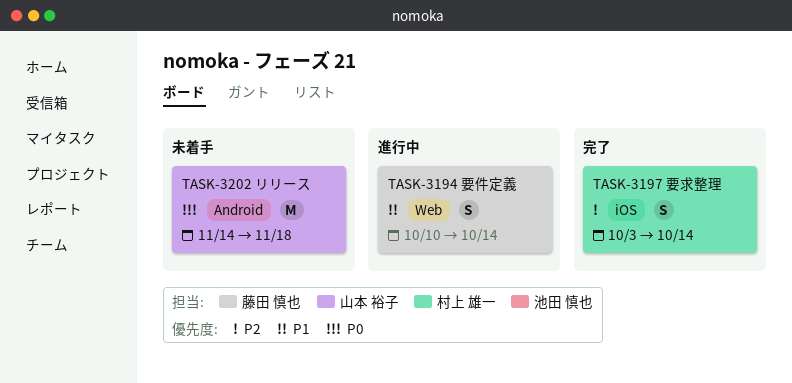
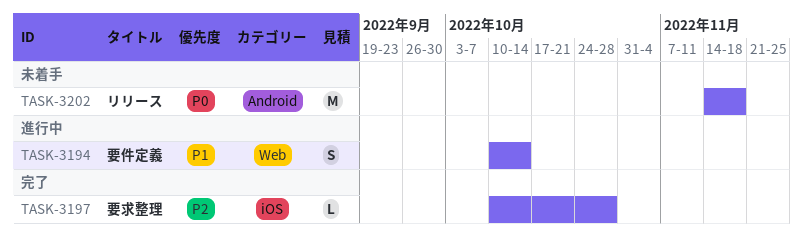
TASK-3197, estimate: S -> L
TASK-3197, start: Oct 3 -> Oct 10
TASK-3197, due: Oct 14 -> Oct 28

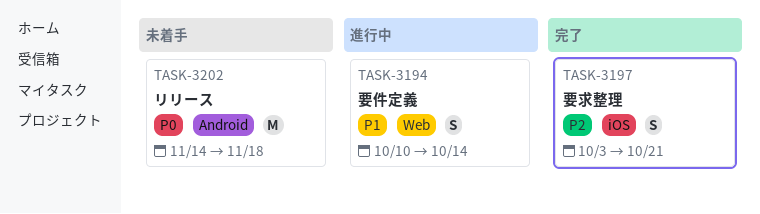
TASK-3197, estimate: L -> S
TASK-3197, start: Oct 10 -> Oct 3
TASK-3197, due: Oct 28 -> Oct 21

